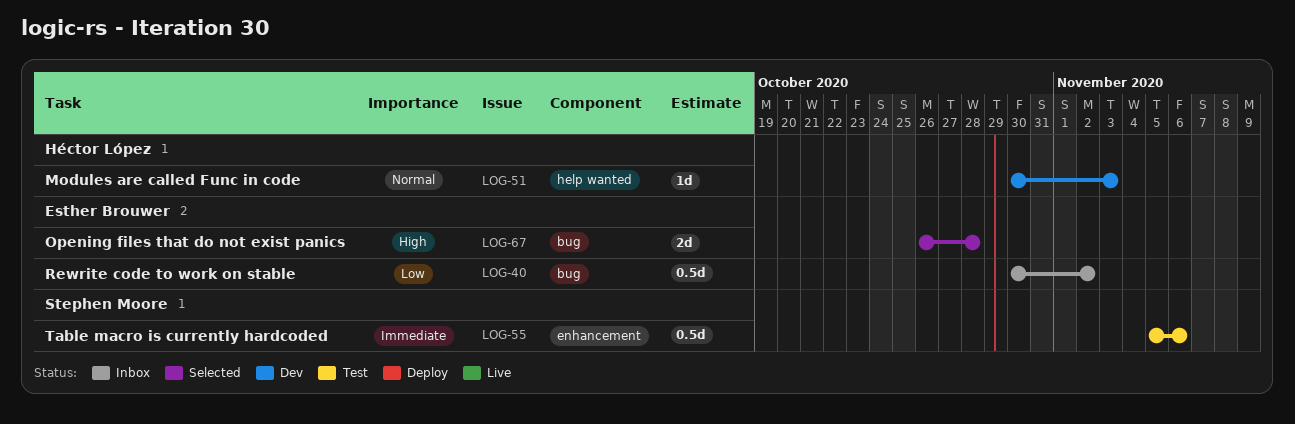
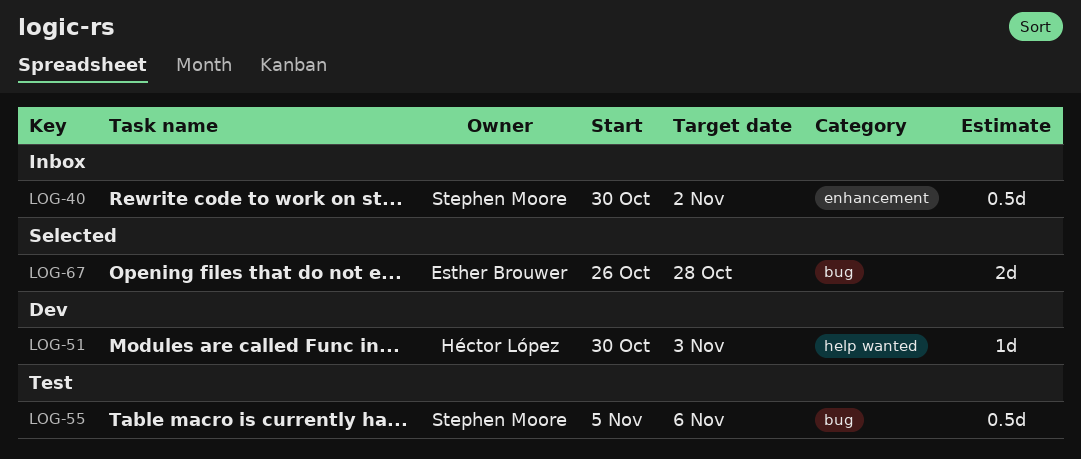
LOG-40, owner: Esther Brouwer -> Stephen Moore
LOG-40, label: bug -> enhancement
LOG-55, label: enhancement -> bug

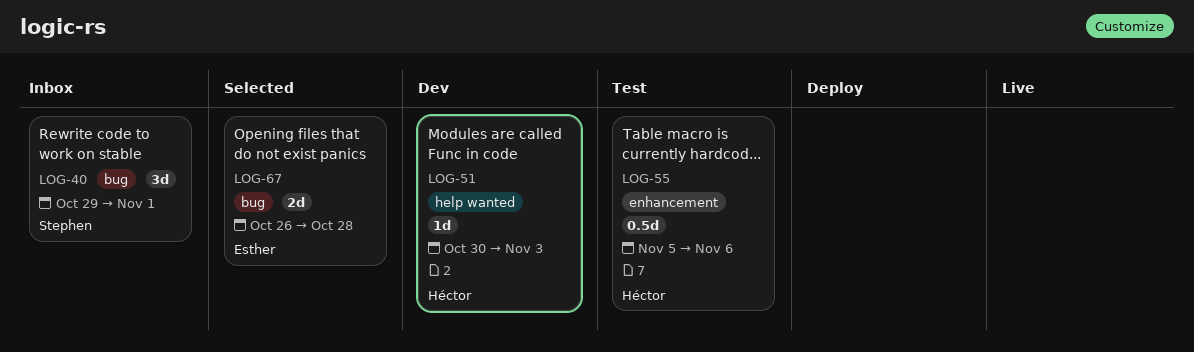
LOG-40, label: enhancement -> bug
LOG-40, estimate: 0.5d -> 3d
LOG-40, start: Oct 30 -> Oct 29
LOG-40, due: Nov 2 -> Nov 1
LOG-55, owner: Stephen Moore -> Héctor López
LOG-55, label: bug -> enhancement

